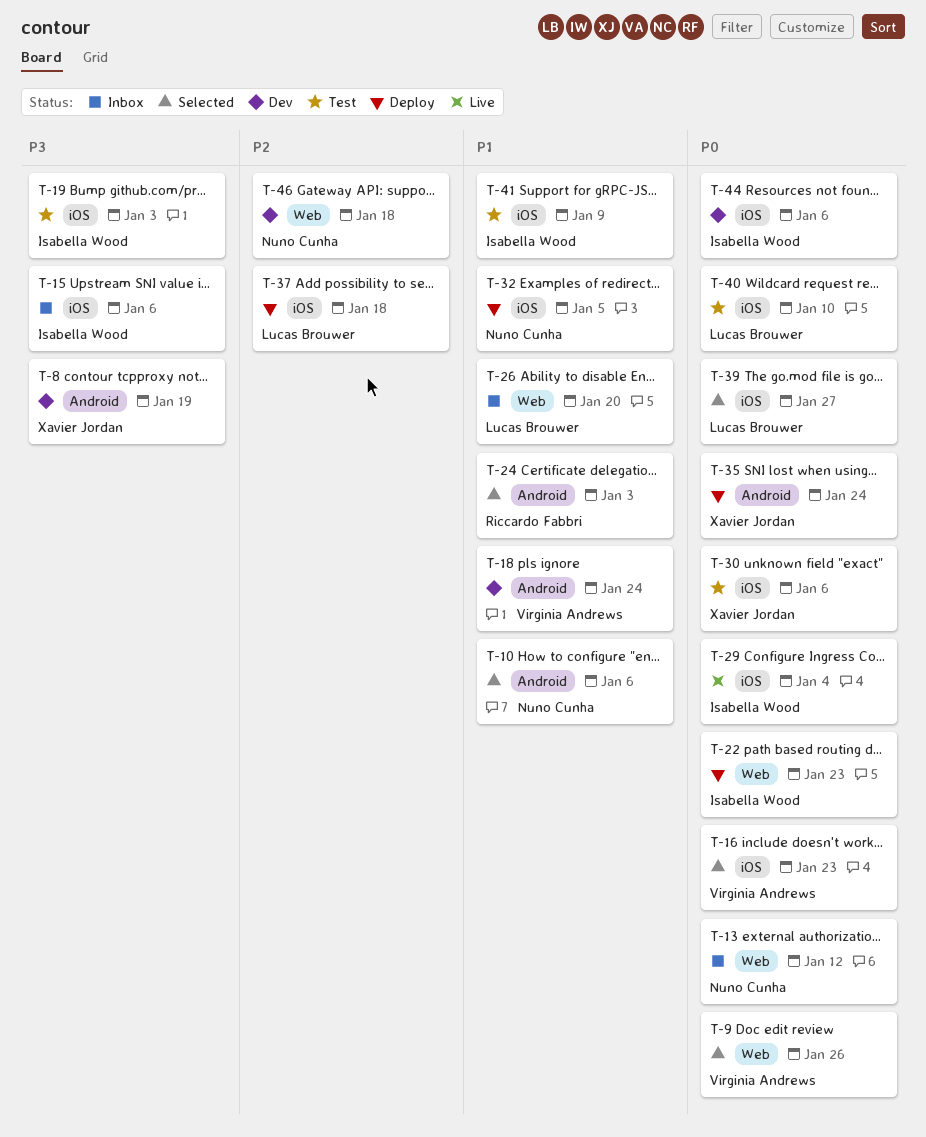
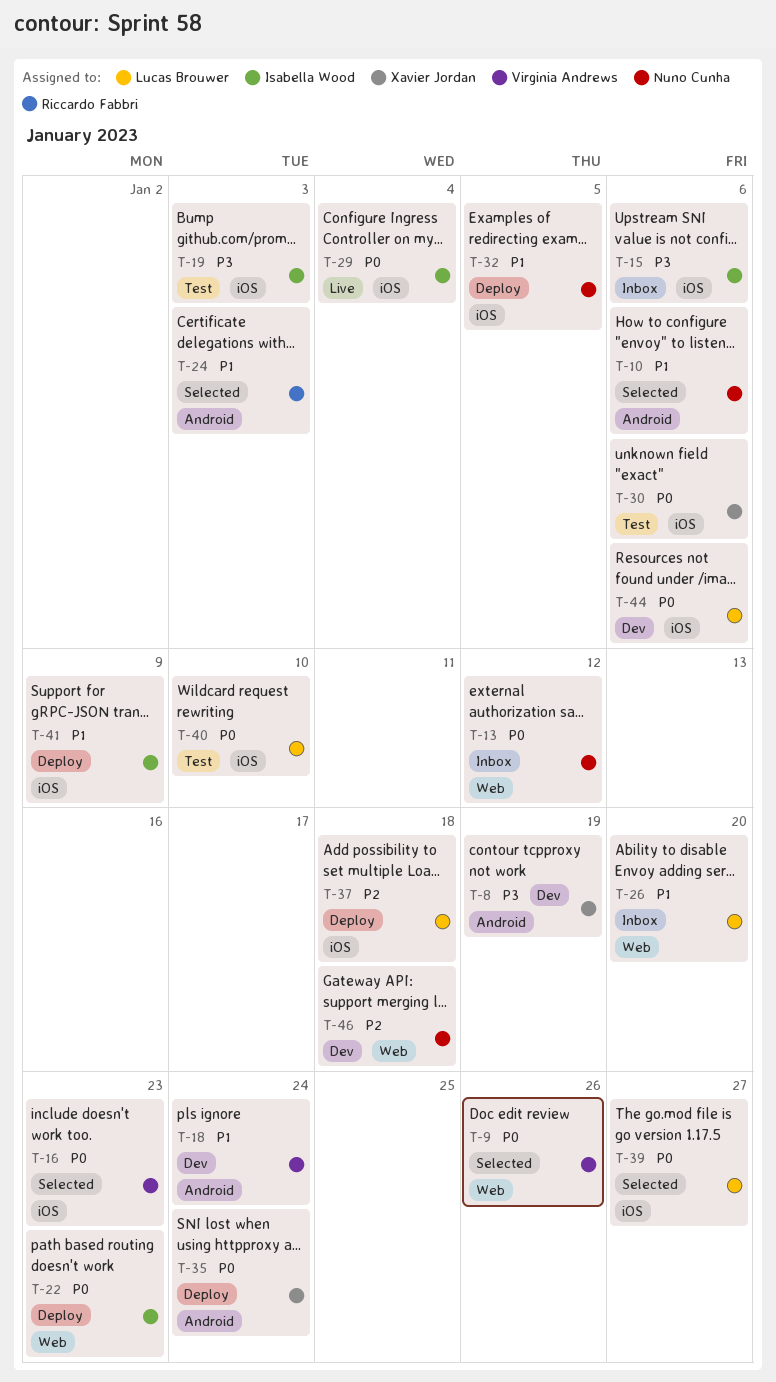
T-41, status: Test -> Deploy
T-44, owner: Isabella Wood -> Lucas Brouwer

